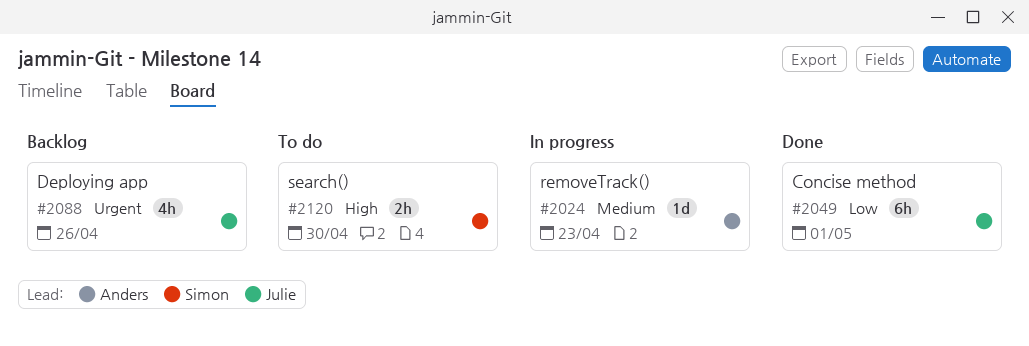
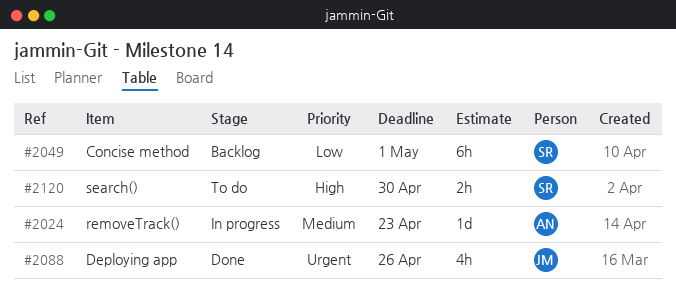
#2049, status: Done -> Backlog
#2049, owner: Julie -> Simon
#2088, status: Backlog -> Done

